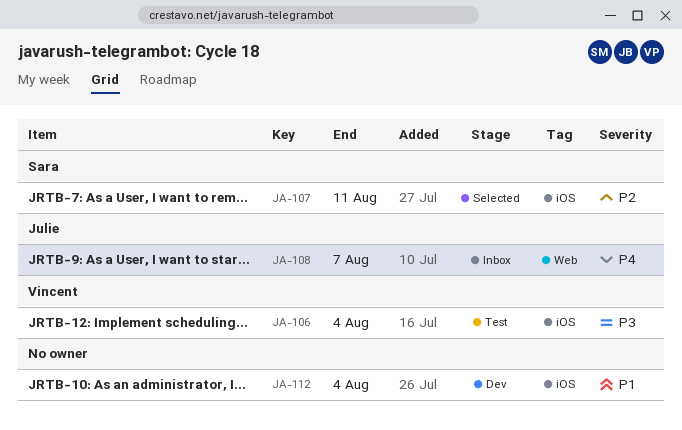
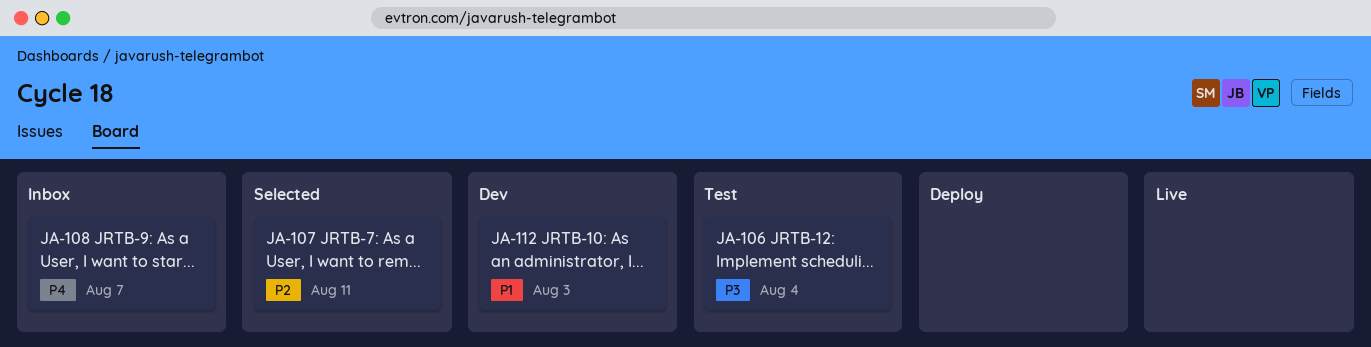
JA-112, due: Aug 4 -> Aug 3

